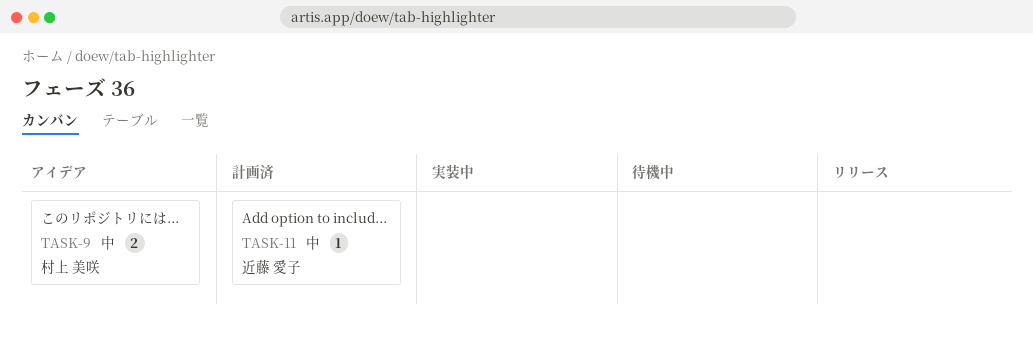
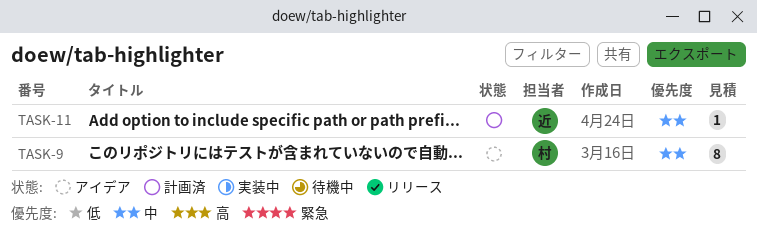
TASK-9, estimate: 2 -> 8

